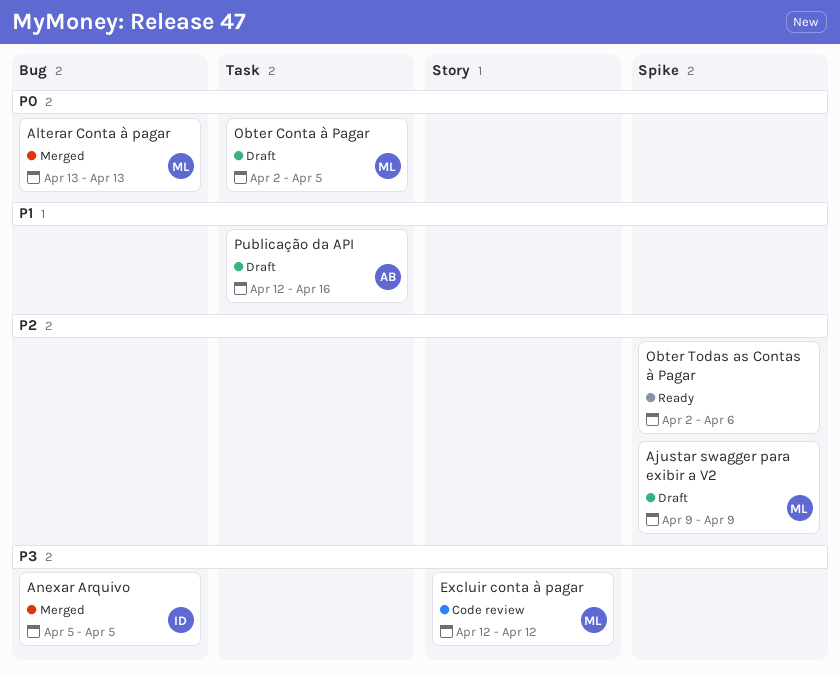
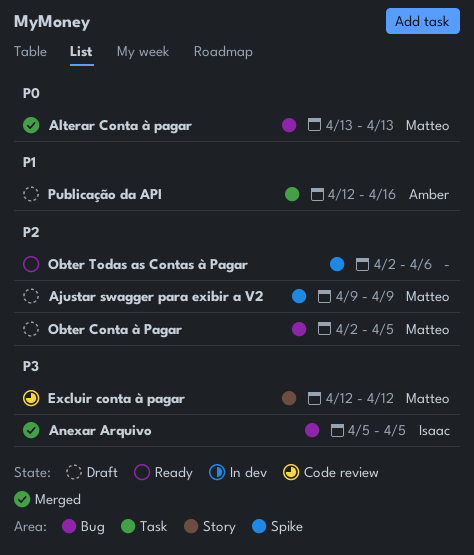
Obter Conta à Pagar, priority: P0 -> P2
Obter Conta à Pagar, label: Task -> Bug

